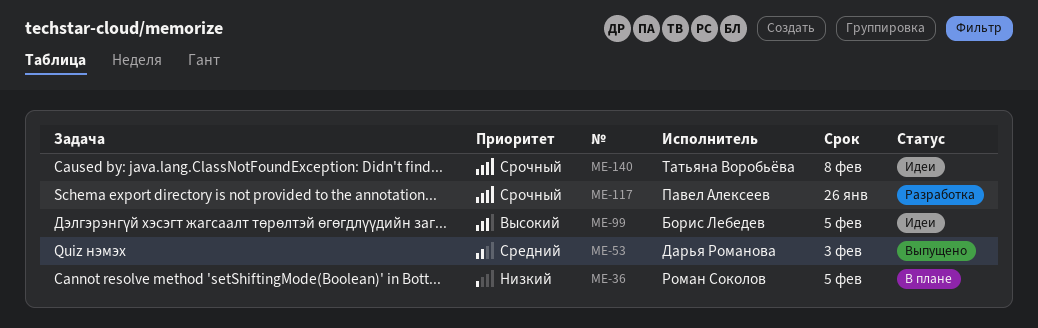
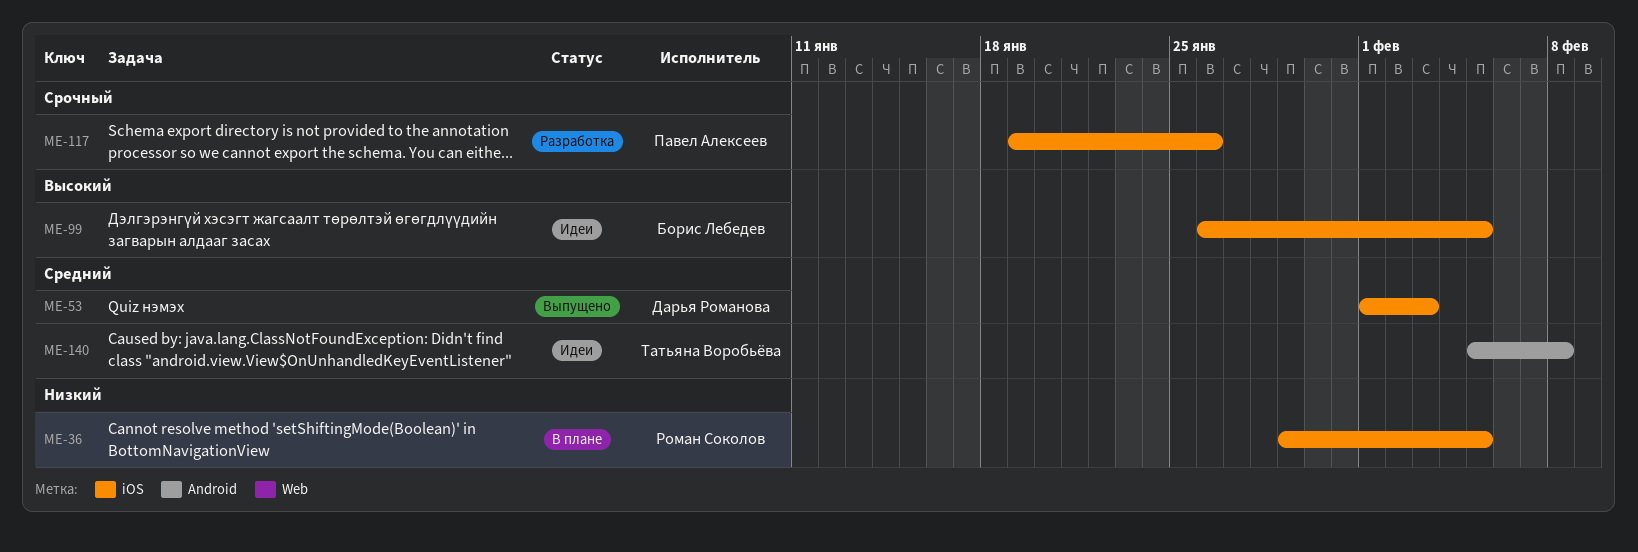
ME-140, priority: Срочный -> Средний

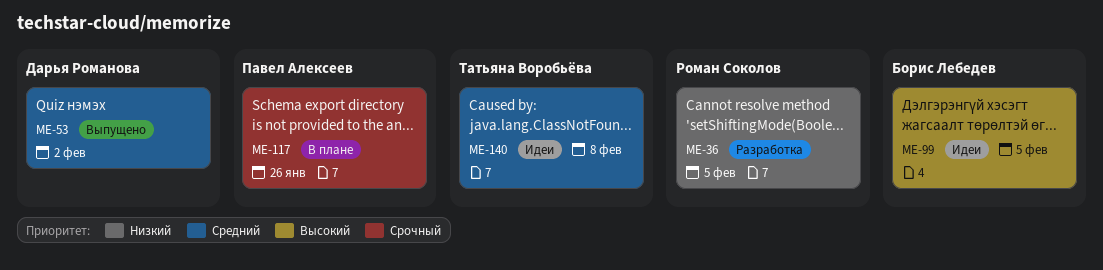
ME-36, status: В плане -> Разработка
ME-53, due: Feb 3 -> Feb 2
ME-117, status: Разработка -> В плане

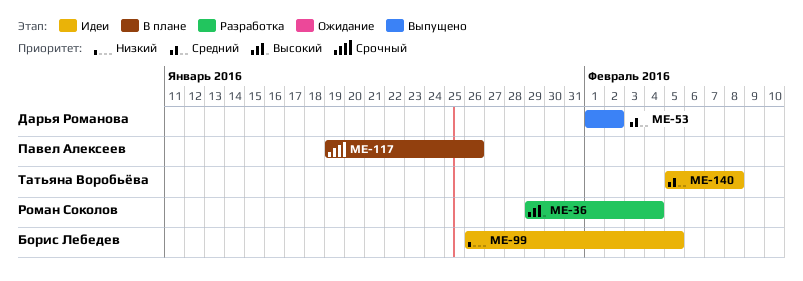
ME-36, priority: Низкий -> Высокий
ME-36, due: Feb 5 -> Feb 4
ME-99, priority: Высокий -> Низкий

